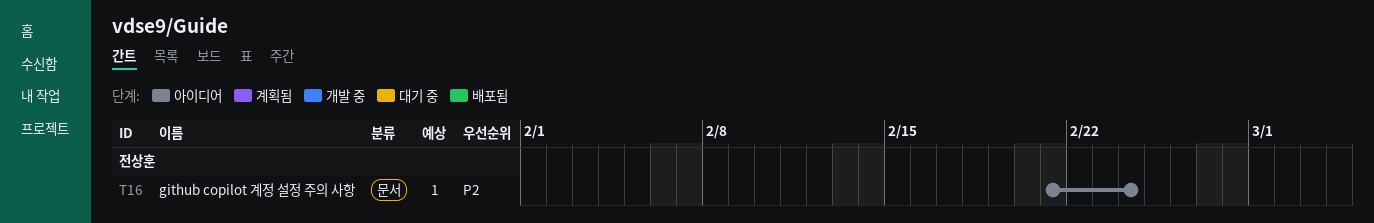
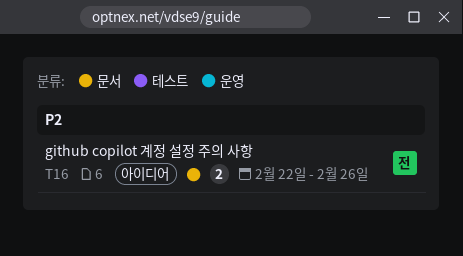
T16, estimate: 1 -> 2
T16, start: Feb 21 -> Feb 22
T16, due: Feb 24 -> Feb 26

